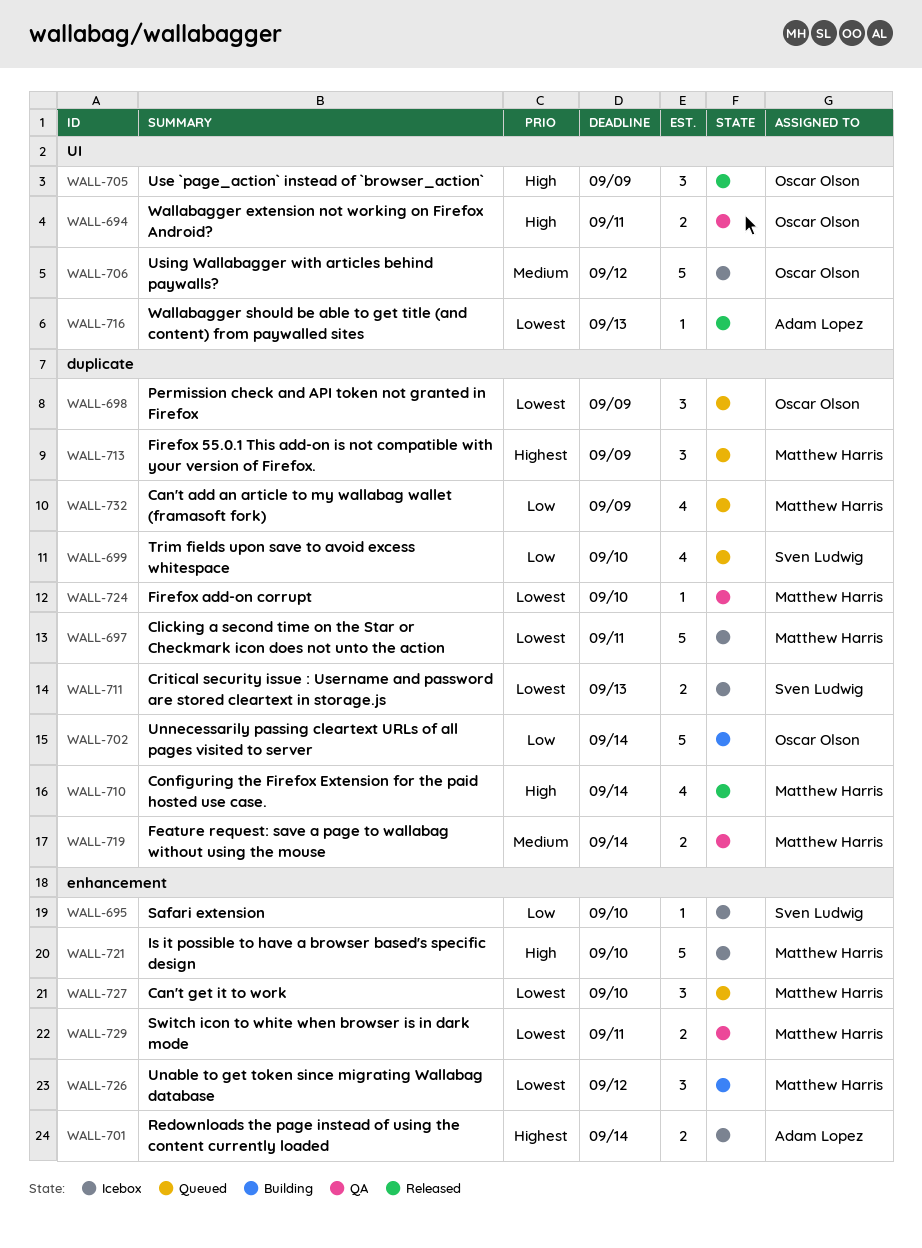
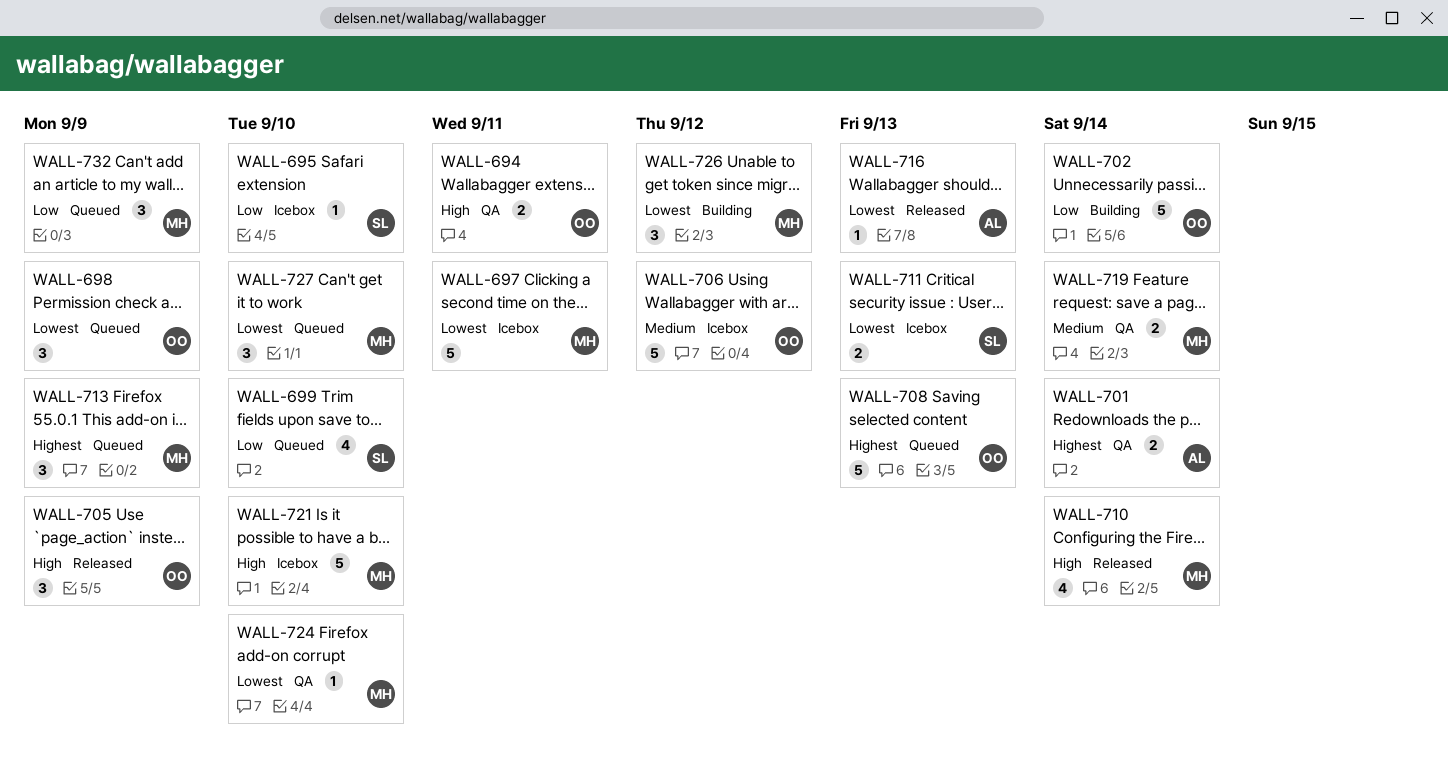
WALL-701, status: Icebox -> QA
WALL-708: none -> present
WALL-729: present -> none
WALL-732, estimate: 4 -> 3

